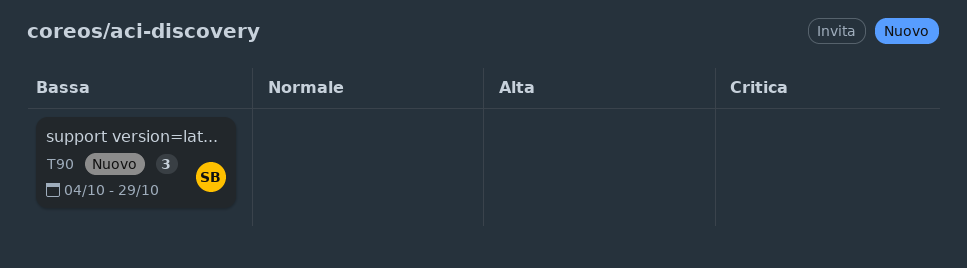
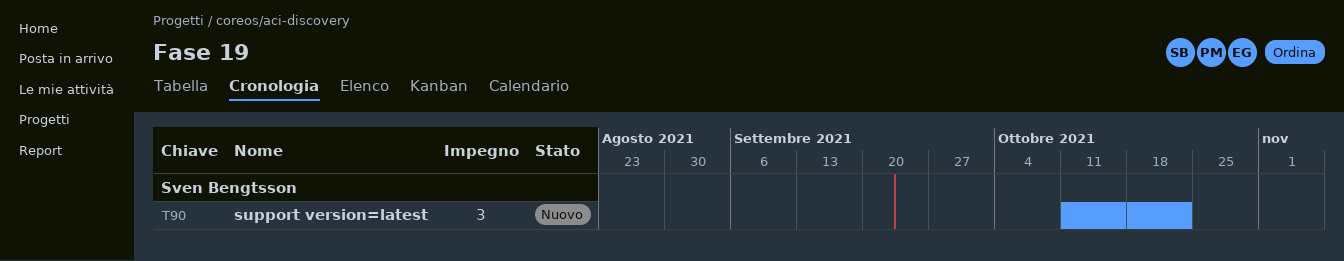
T90, start: Oct 4 -> Oct 11
T90, due: Oct 29 -> Oct 22

